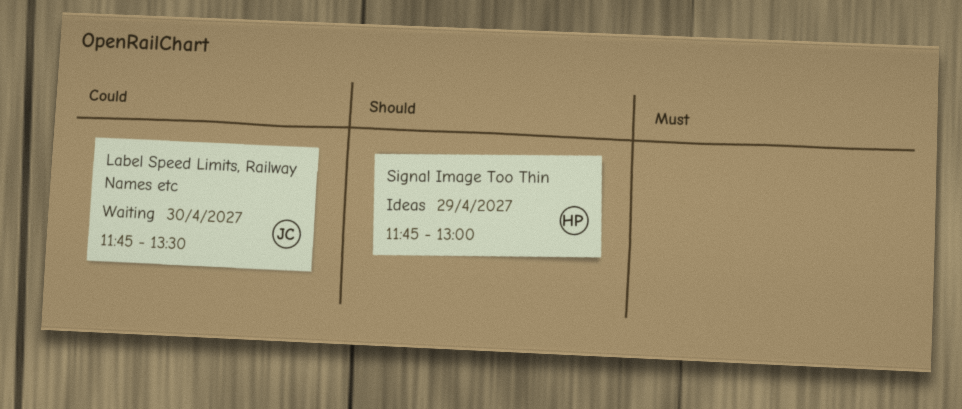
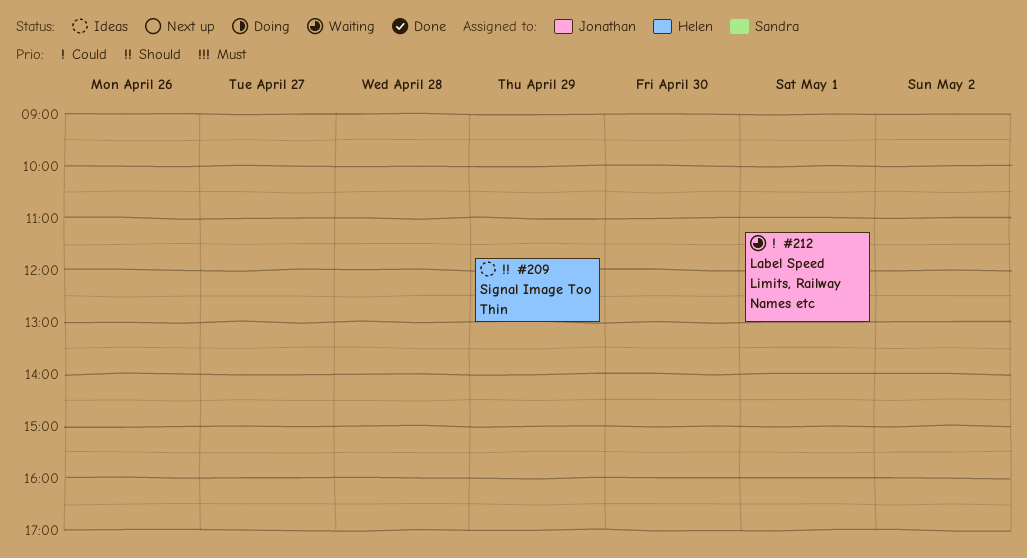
Label Speed Limits, Railway Names etc, day: Apr 30 -> May 1
Label Speed Limits, Railway Names etc, begins: 11:45 -> 11:15
Label Speed Limits, Railway Names etc, ends: 13:30 -> 13:00

